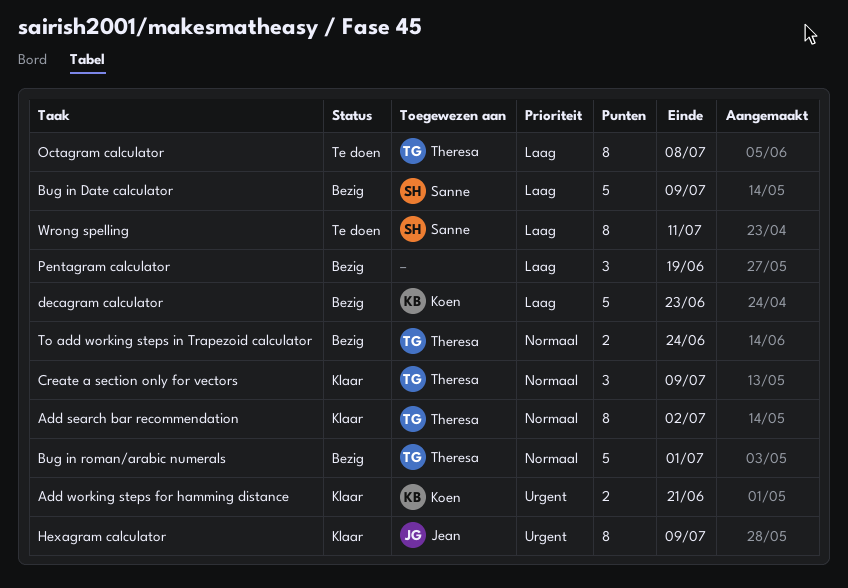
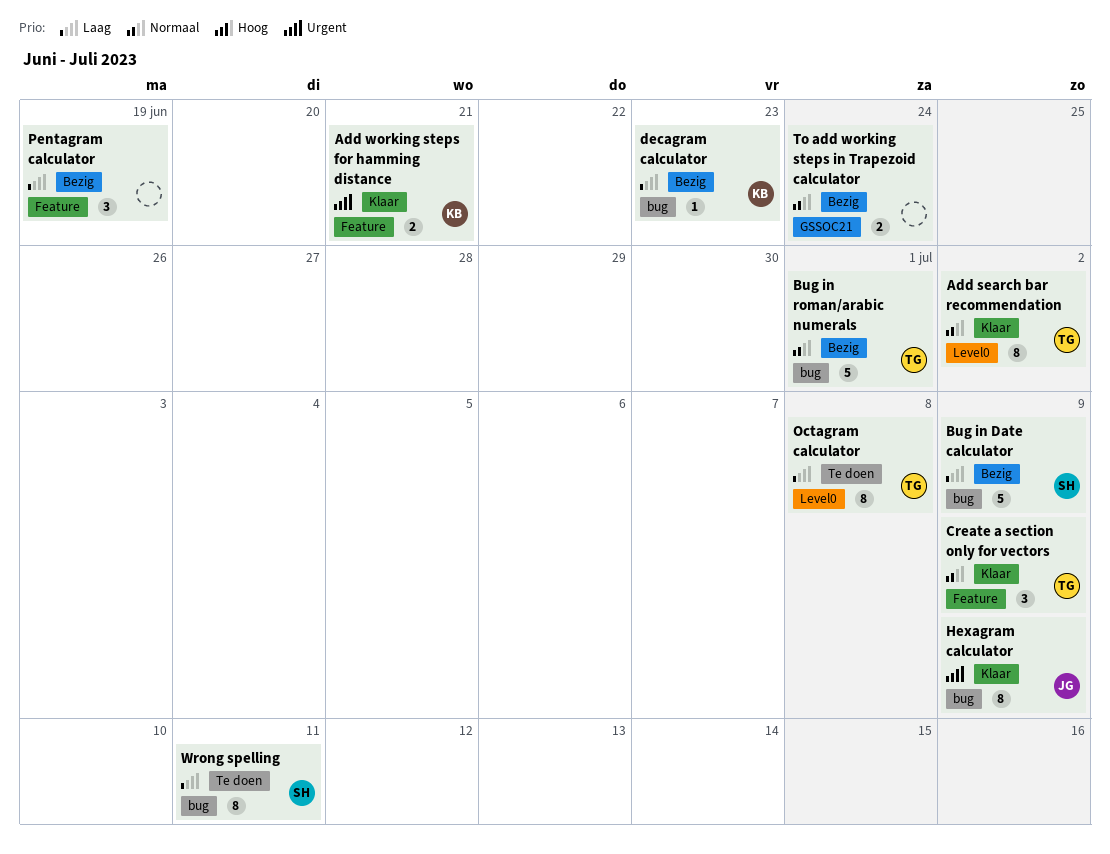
decagram calculator, estimate: 5 -> 1
To add working steps in Trapezoid calculator, owner: Theresa -> none

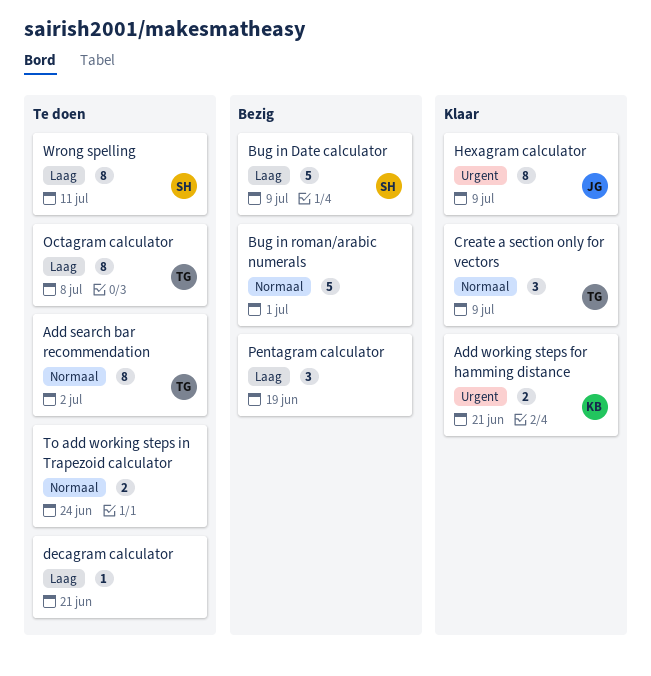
Add search bar recommendation, status: Klaar -> Te doen
Bug in roman/arabic numerals, owner: TG -> none
decagram calculator, status: Bezig -> Te doen
decagram calculator, owner: KB -> none
decagram calculator, due: Jun 23 -> Jun 21
To add working steps in Trapezoid calculator, status: Bezig -> Te doen

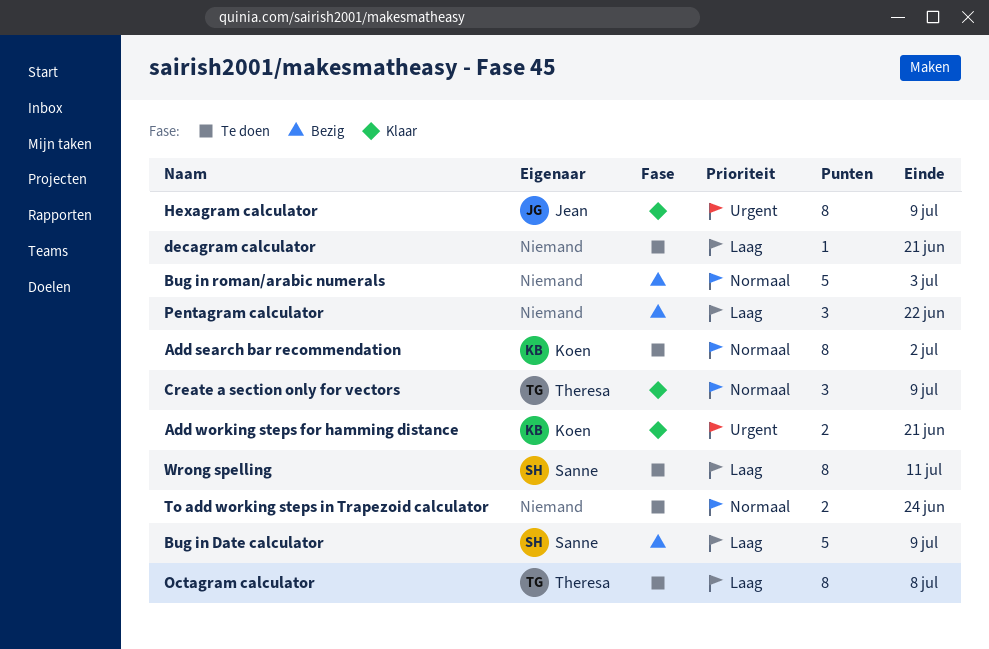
Add search bar recommendation, owner: Theresa -> Koen
Bug in roman/arabic numerals, due: Jul 1 -> Jul 3
Pentagram calculator, due: Jun 19 -> Jun 22

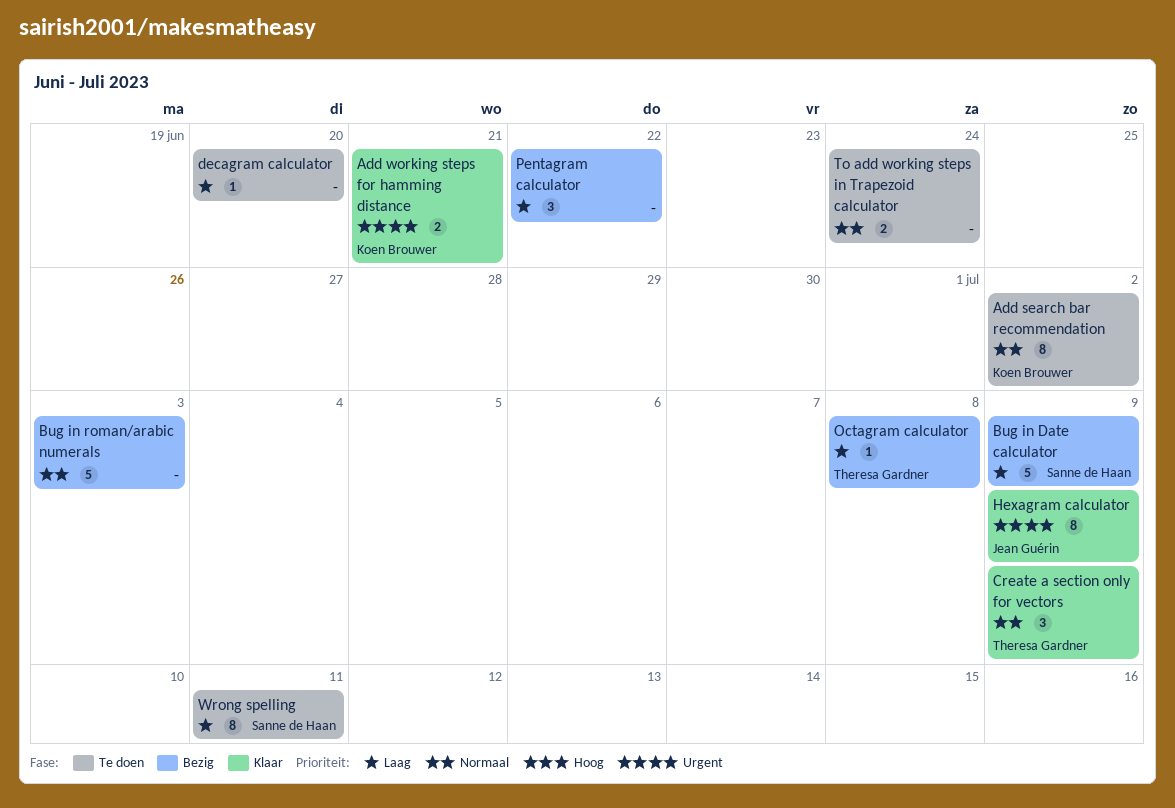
decagram calculator, due: Jun 21 -> Jun 20
Octagram calculator, status: Te doen -> Bezig
Octagram calculator, estimate: 8 -> 1

